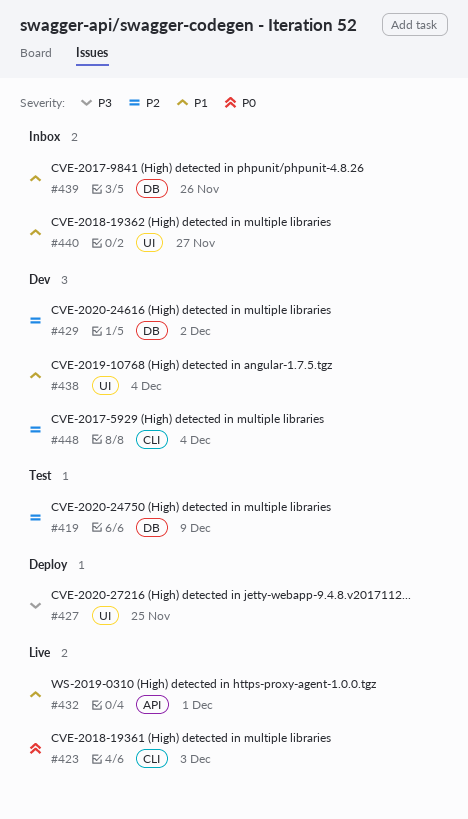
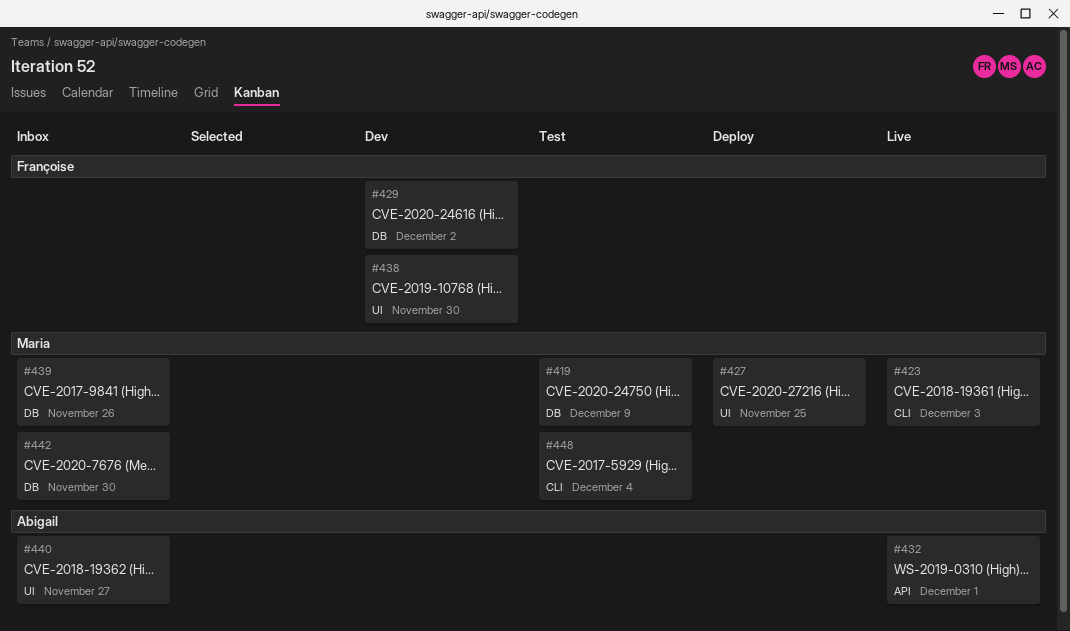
#438, due: Dec 4 -> Nov 30
#442: none -> present
#448, status: Dev -> Test

